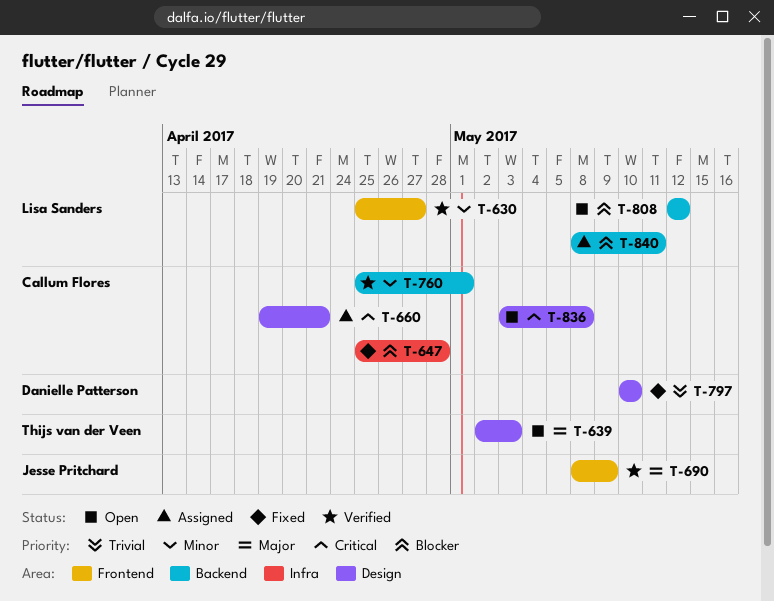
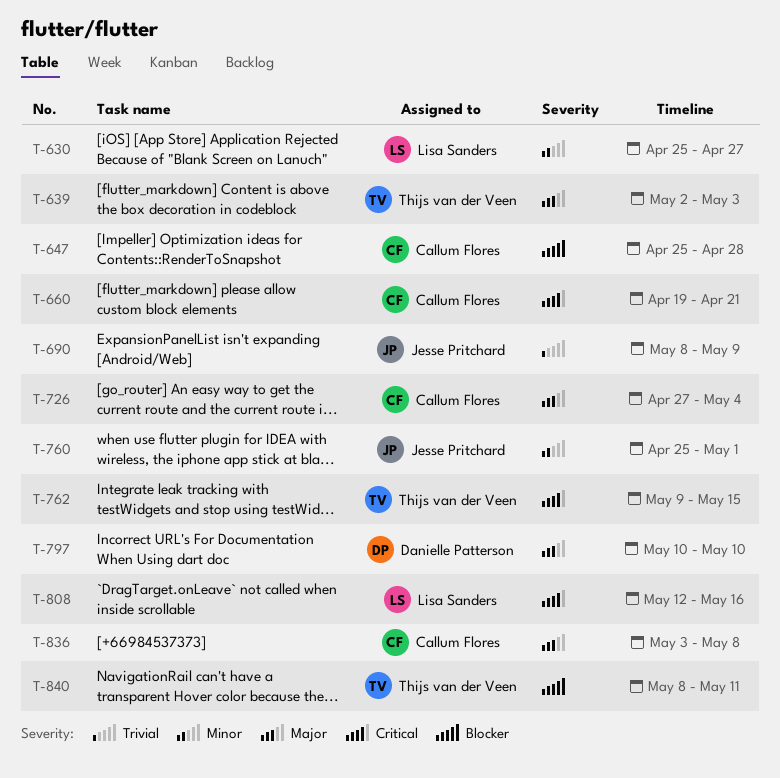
T-690, priority: Major -> Trivial
T-726: none -> present
T-760, owner: Callum Flores -> Jesse Pritchard
T-762: none -> present
T-797, priority: Trivial -> Major
T-808, priority: Blocker -> Critical
T-808, due: May 12 -> May 16
T-836, priority: Critical -> Major
T-840, owner: Lisa Sanders -> Thijs van der Veen

